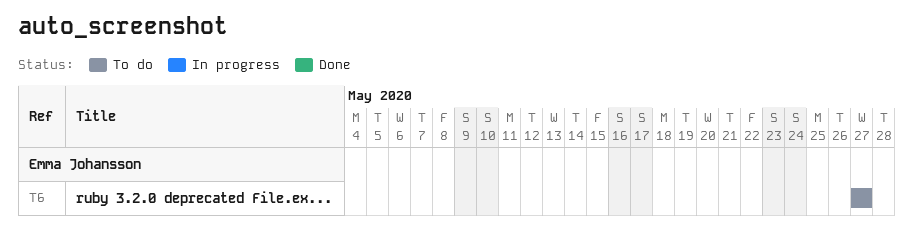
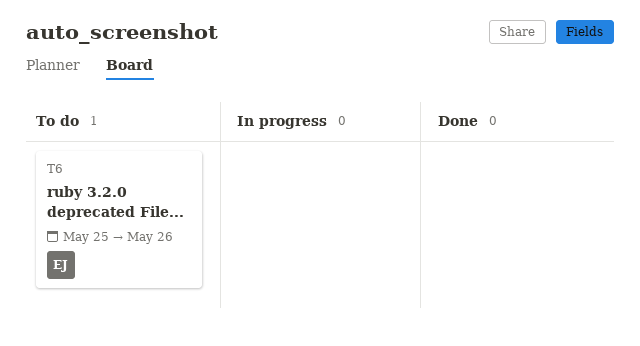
T6, start: May 27 -> May 25
T6, due: May 27 -> May 26

